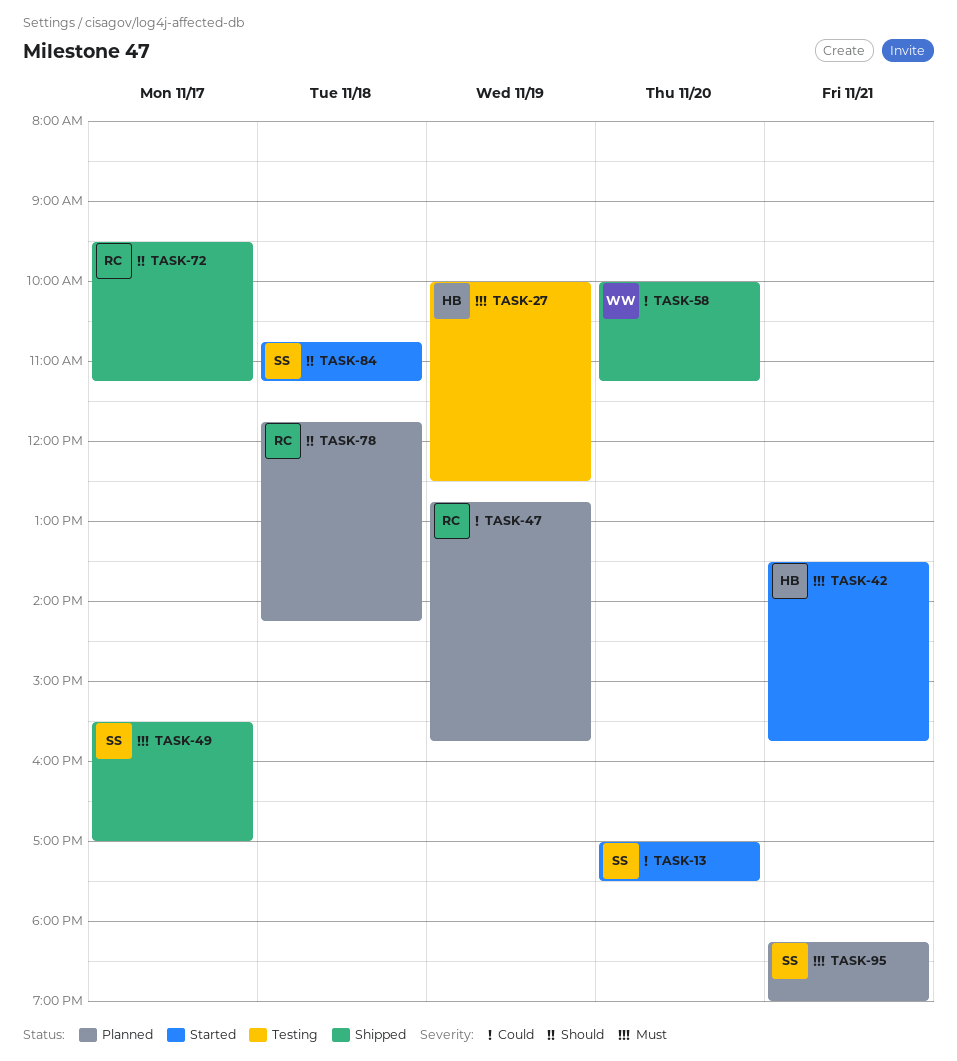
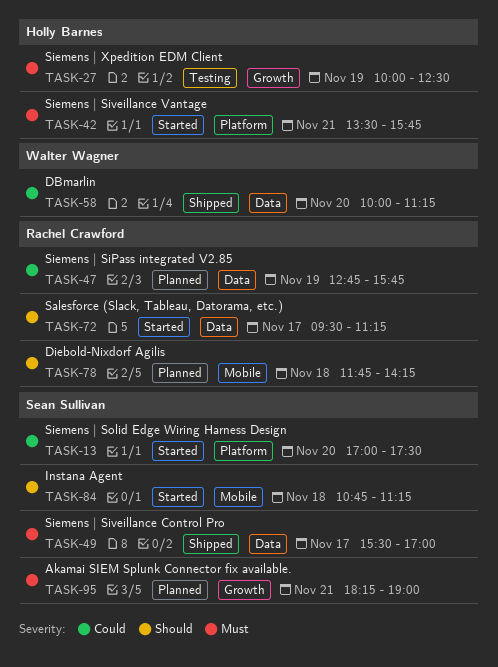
TASK-72, status: Shipped -> Started

